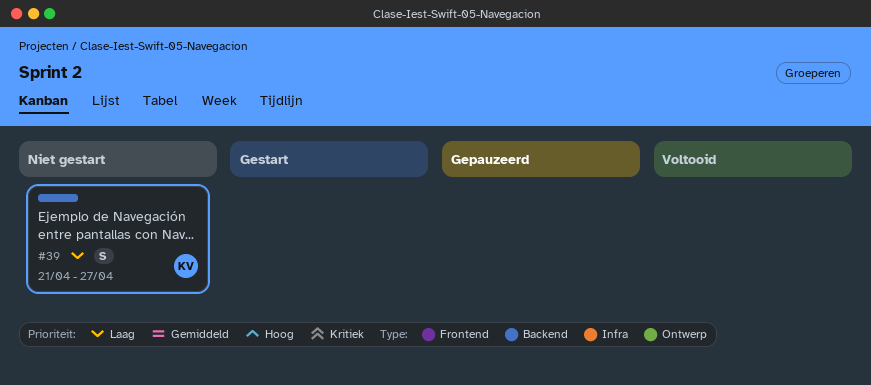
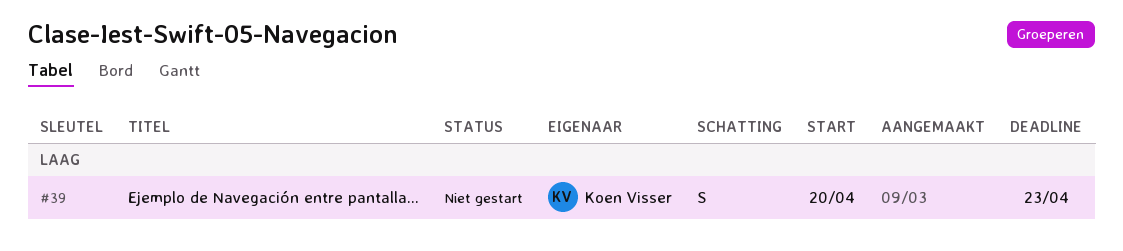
#39, start: Apr 21 -> Apr 20
#39, due: Apr 27 -> Apr 23

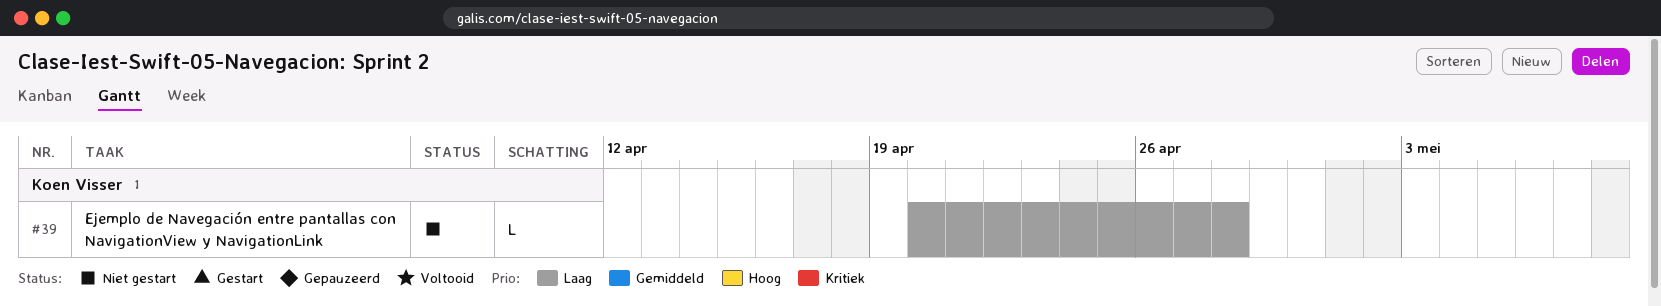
#39, estimate: S -> L
#39, due: Apr 23 -> Apr 28

